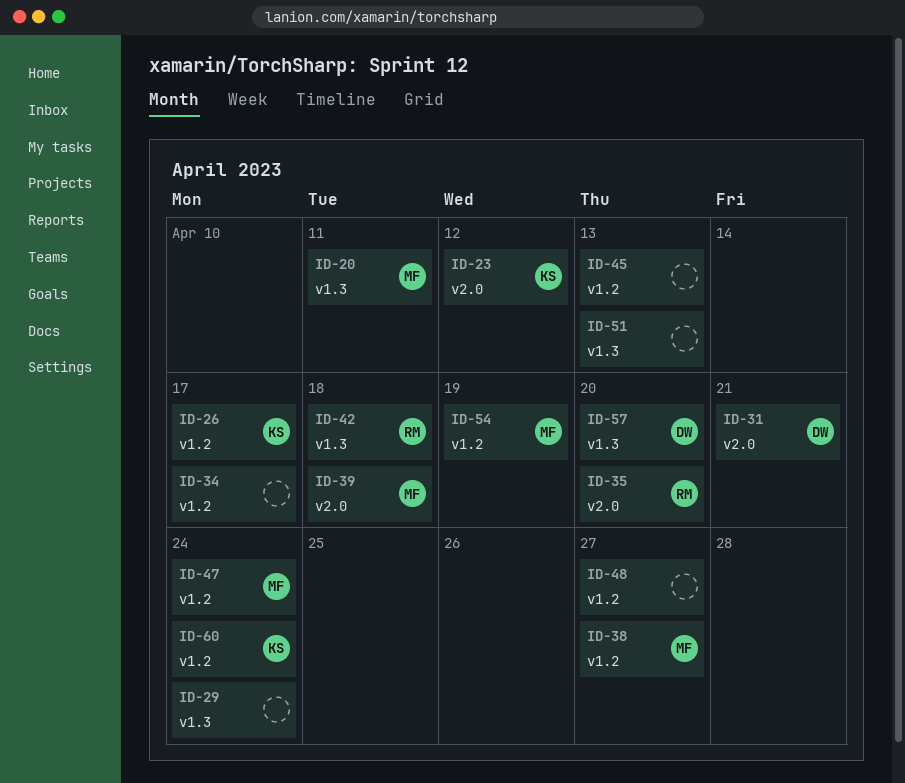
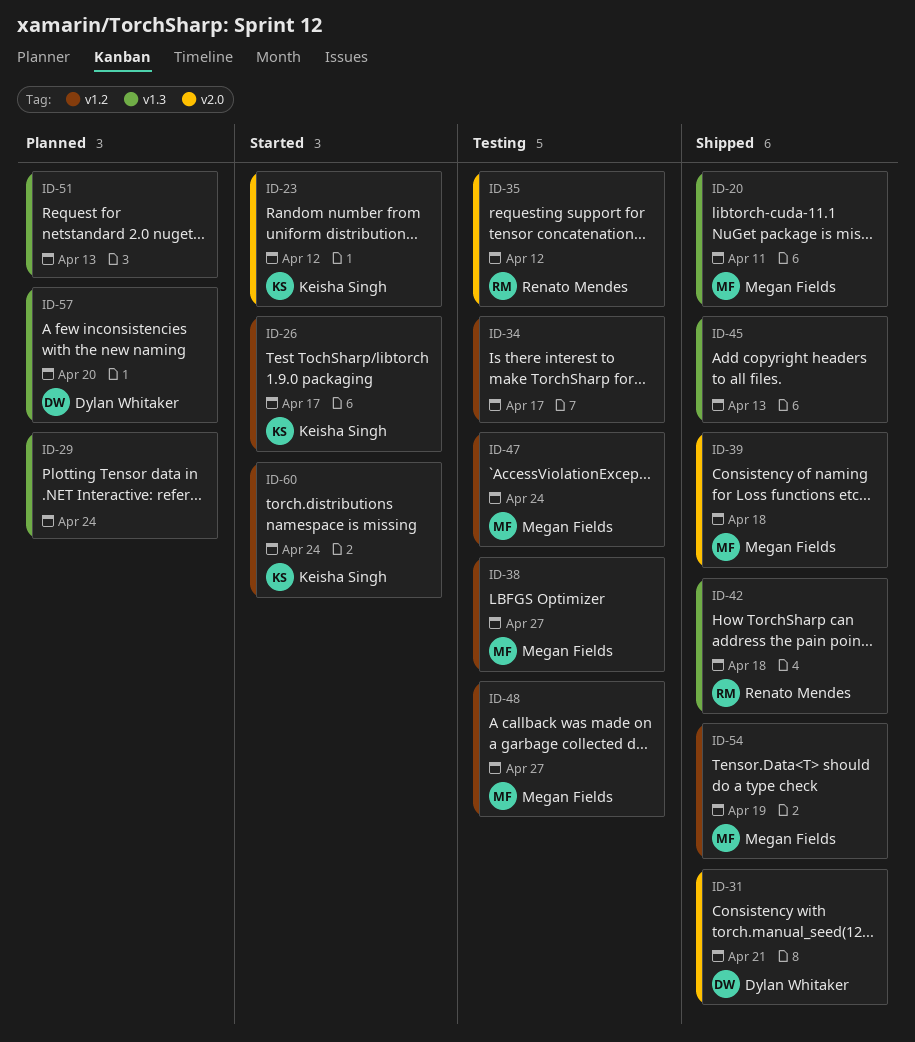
ID-35, due: Apr 20 -> Apr 12
ID-45, label: v1.2 -> v1.3
ID-48, owner: none -> Megan Fields

